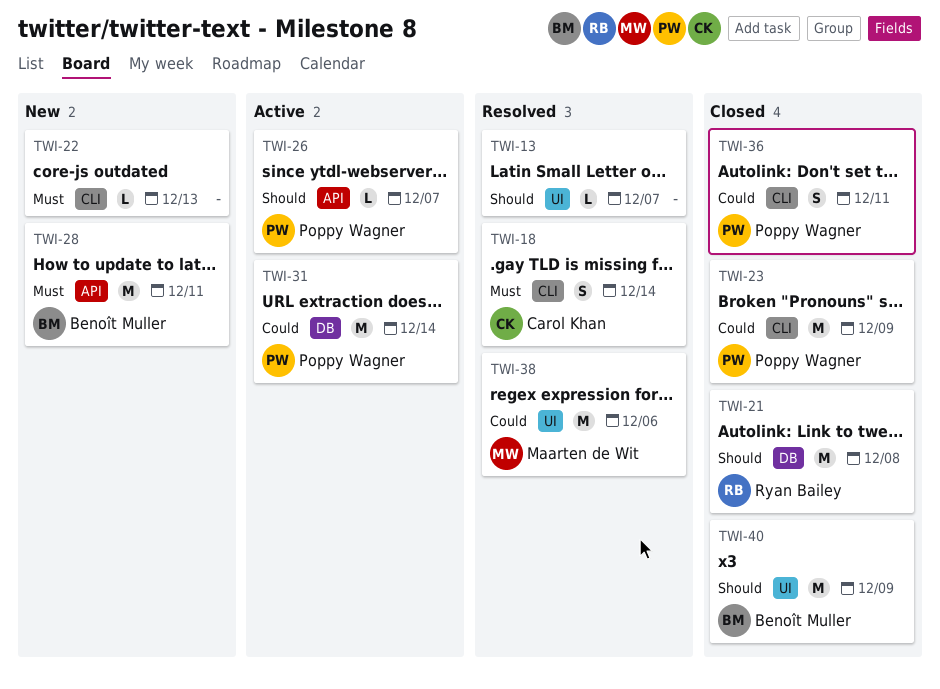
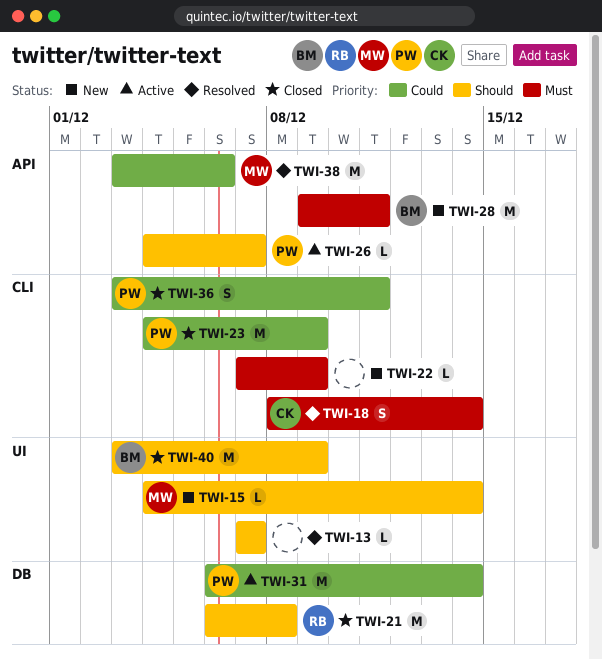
TWI-15: none -> present
TWI-22, due: Dec 13 -> Dec 9
TWI-38, label: UI -> API

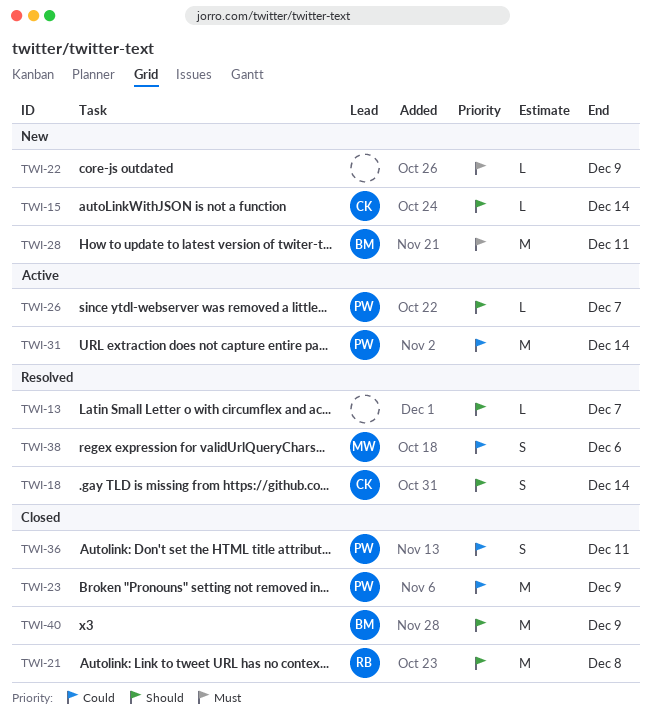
TWI-15, owner: MW -> CK
TWI-18, priority: Must -> Should
TWI-38, estimate: M -> S

